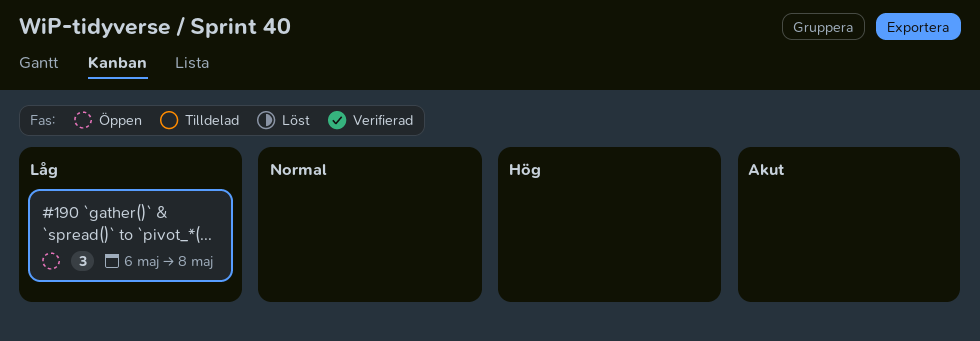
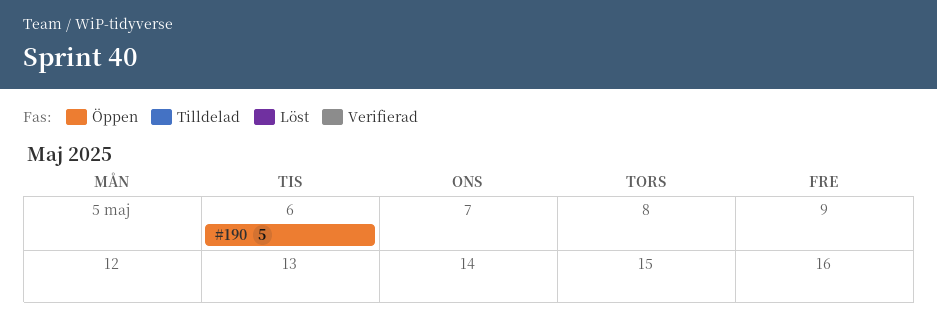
#190, estimate: 3 -> 5
#190, due: May 8 -> May 6

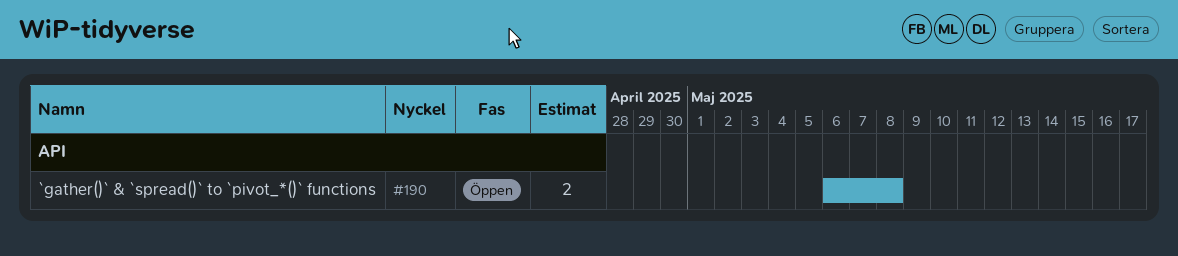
#190, estimate: 5 -> 2
#190, due: May 6 -> May 8

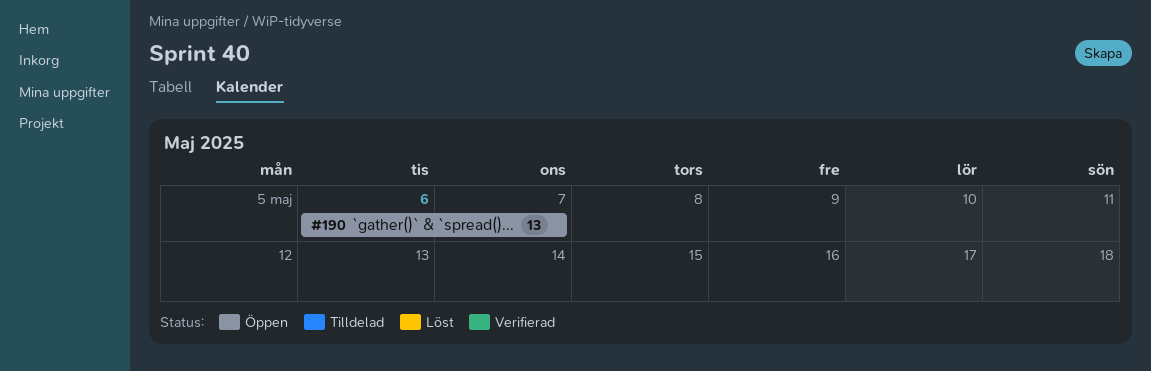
#190, estimate: 2 -> 13
#190, due: May 8 -> May 7

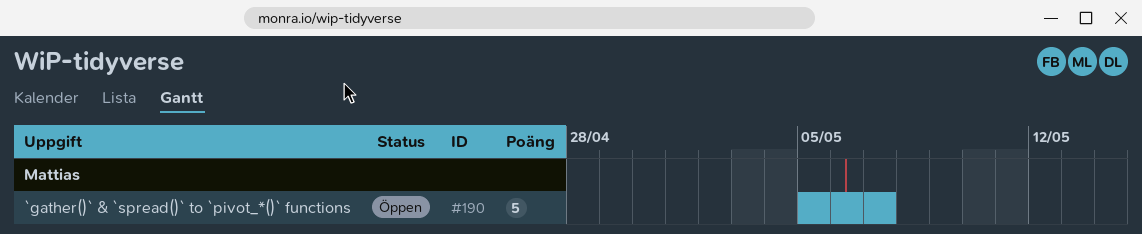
#190, estimate: 13 -> 5
#190, start: May 6 -> May 5

